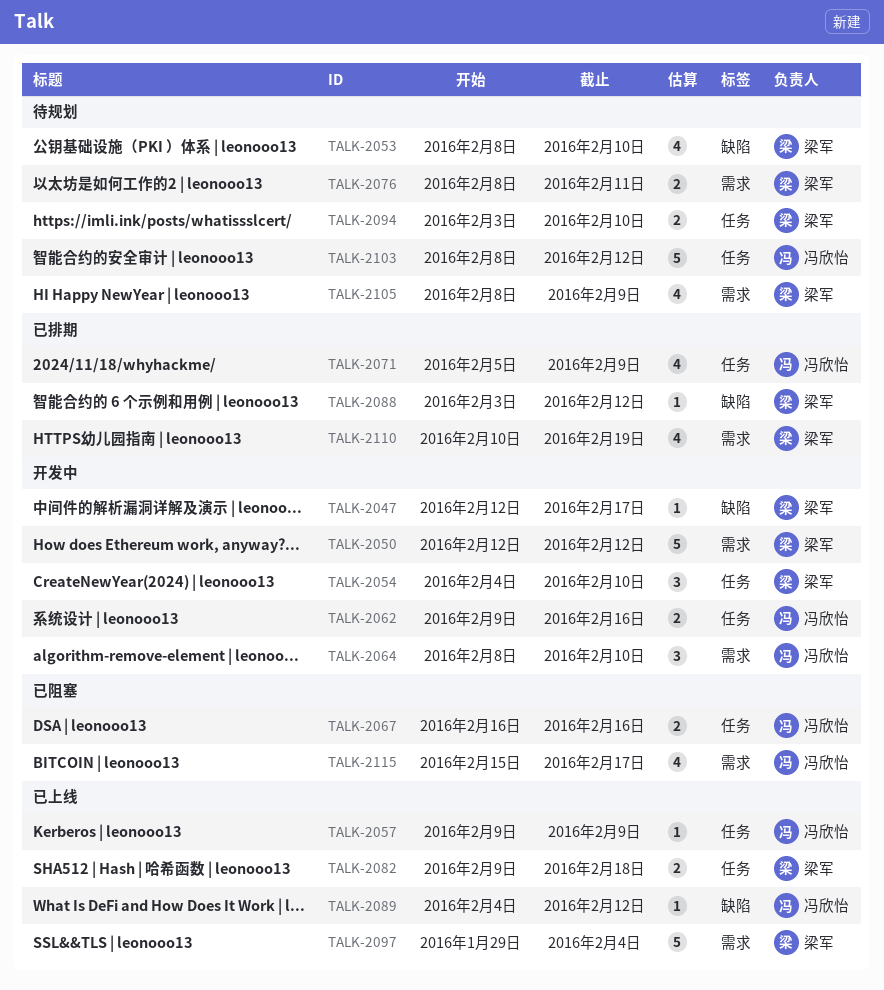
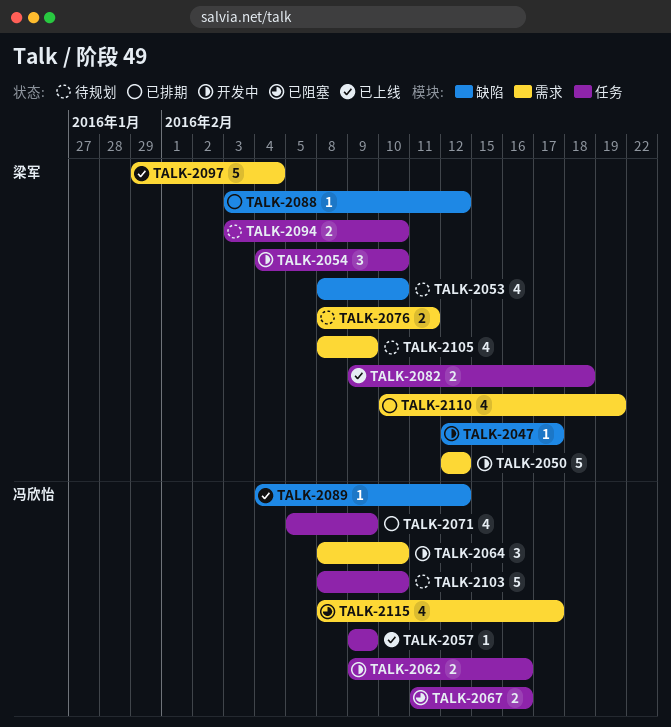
TALK-2067, start: Feb 16 -> Feb 11
TALK-2103, due: Feb 12 -> Feb 10
TALK-2115, start: Feb 15 -> Feb 8

